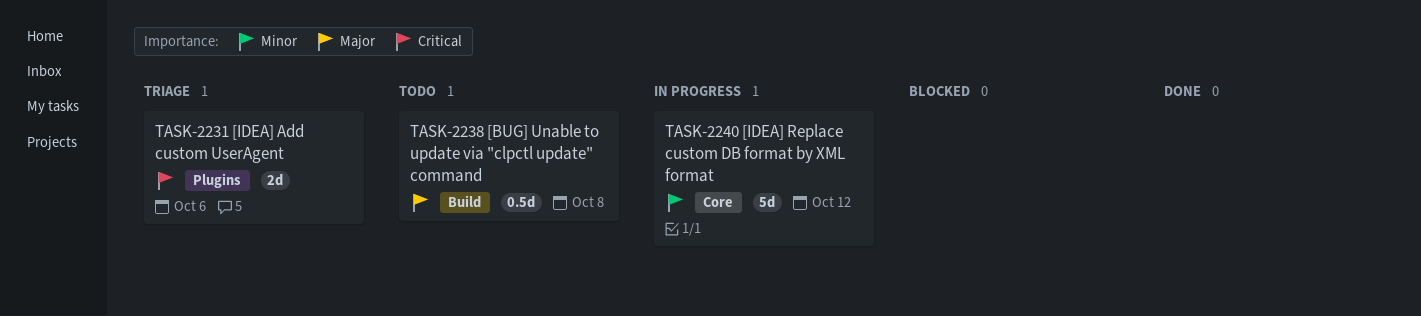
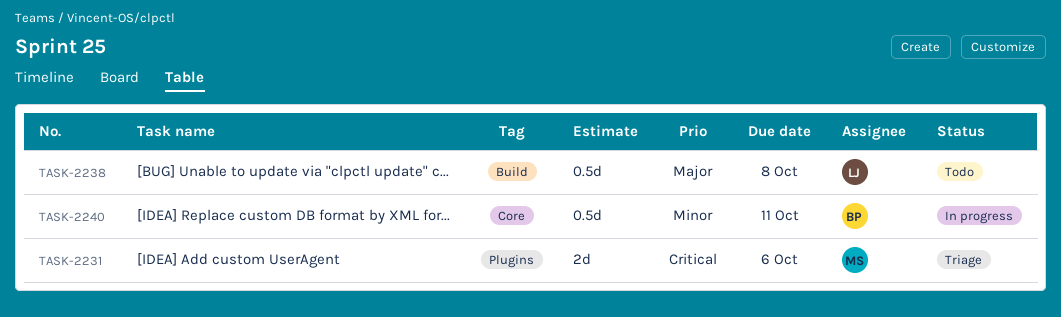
TASK-2240, estimate: 5d -> 0.5d
TASK-2240, due: Oct 12 -> Oct 11

